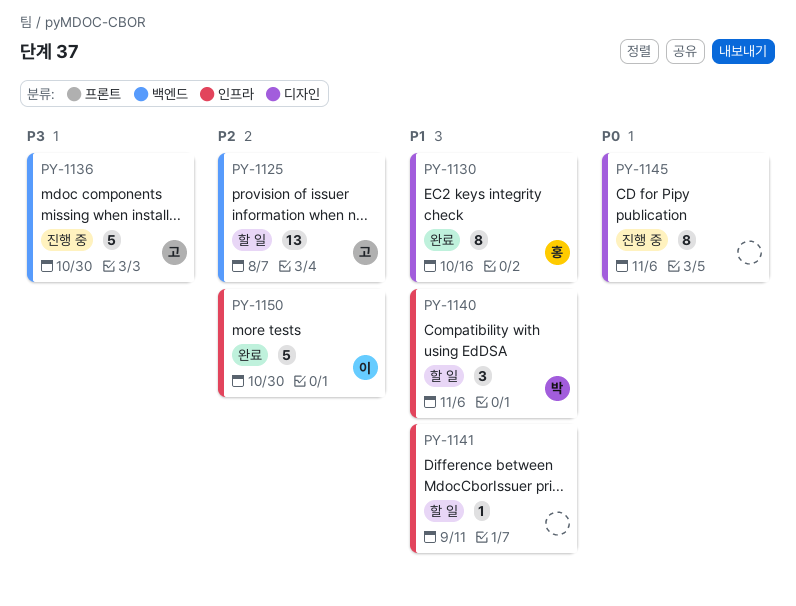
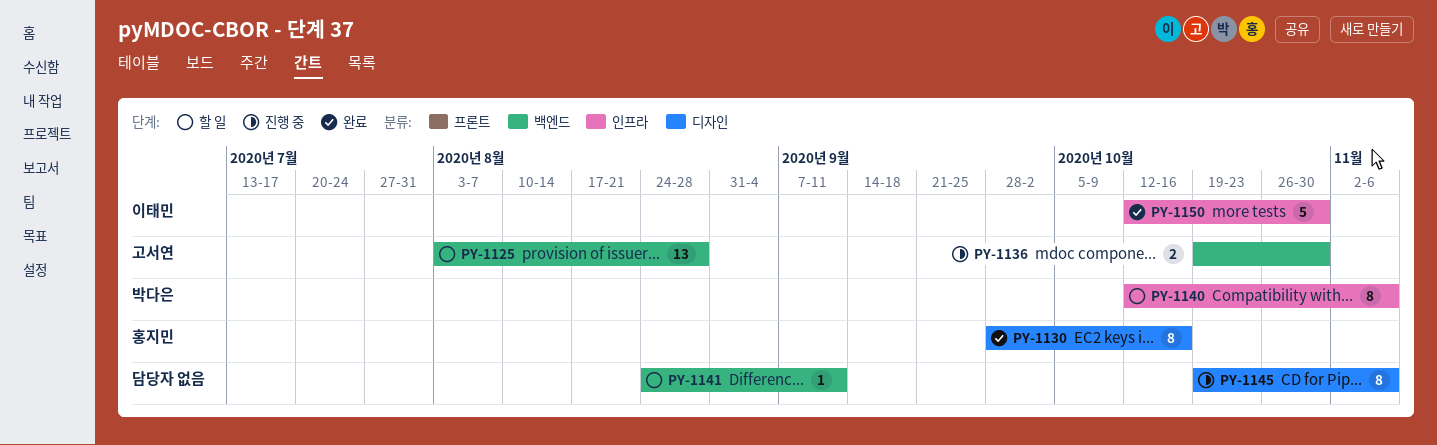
PY-1125, due: Aug 7 -> Aug 28
PY-1136, estimate: 5 -> 2
PY-1140, estimate: 3 -> 8
PY-1141, label: 인프라 -> 백엔드

